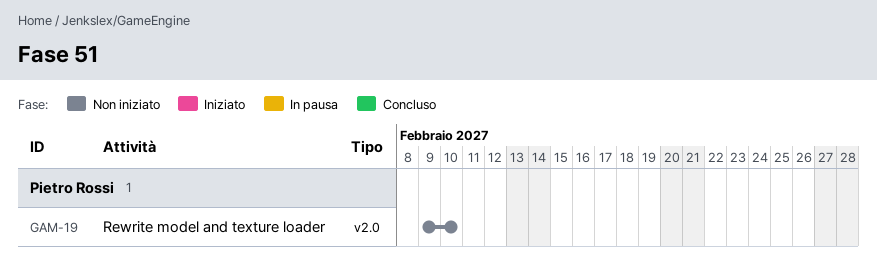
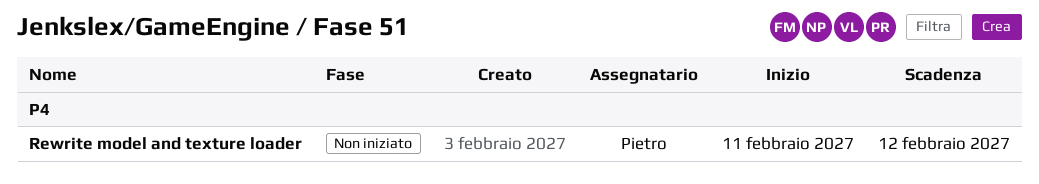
Rewrite model and texture loader, start: Feb 9 -> Feb 11
Rewrite model and texture loader, due: Feb 10 -> Feb 12

